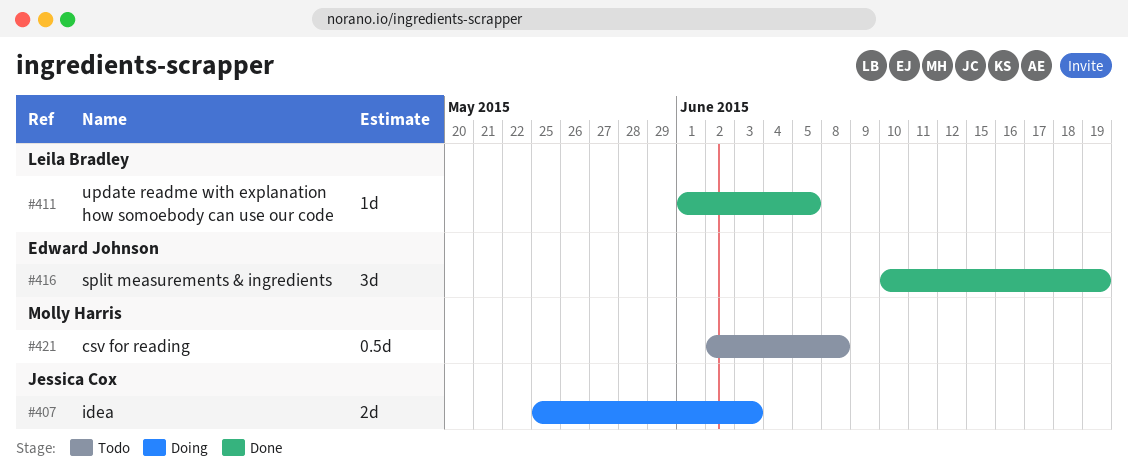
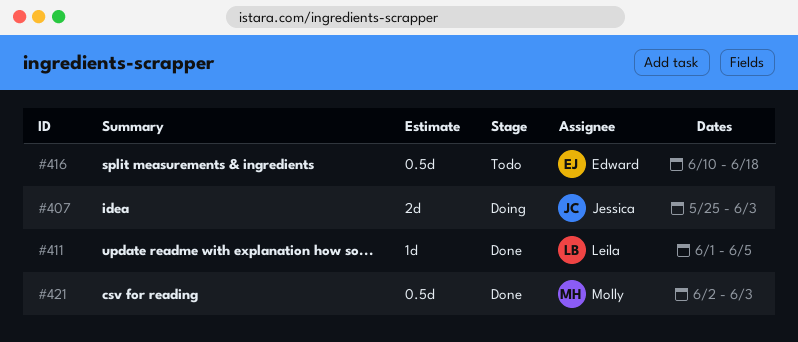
#416, status: Done -> Todo
#416, estimate: 3d -> 0.5d
#416, due: Jun 19 -> Jun 18
#421, status: Todo -> Done
#421, due: Jun 8 -> Jun 3

